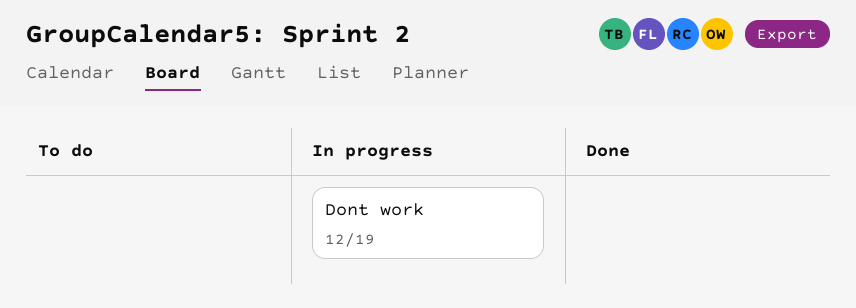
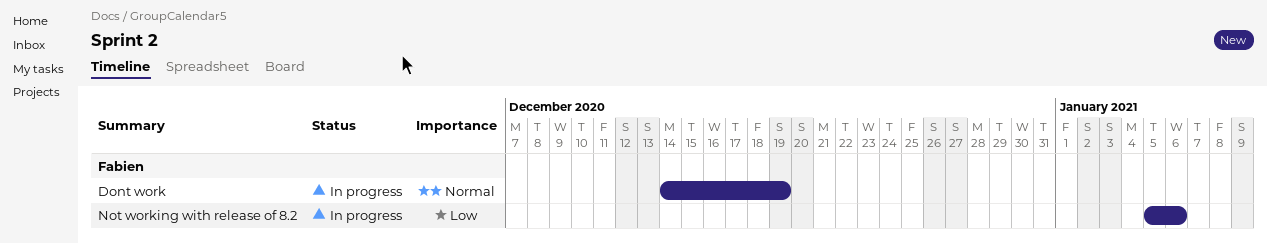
Not working with release of 8.2: none -> present

